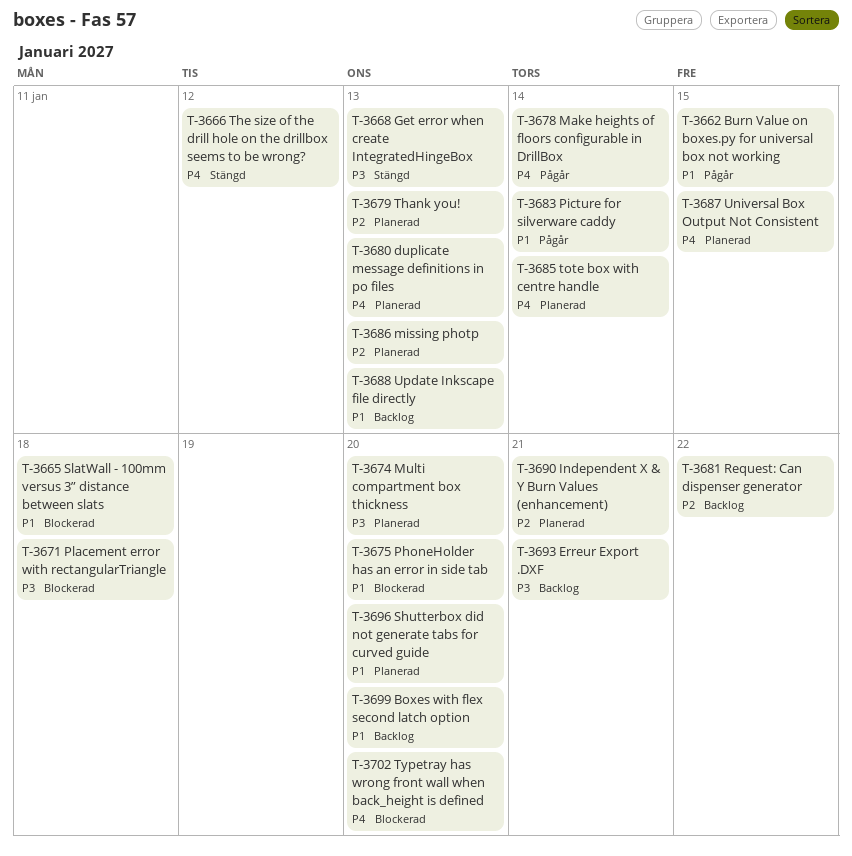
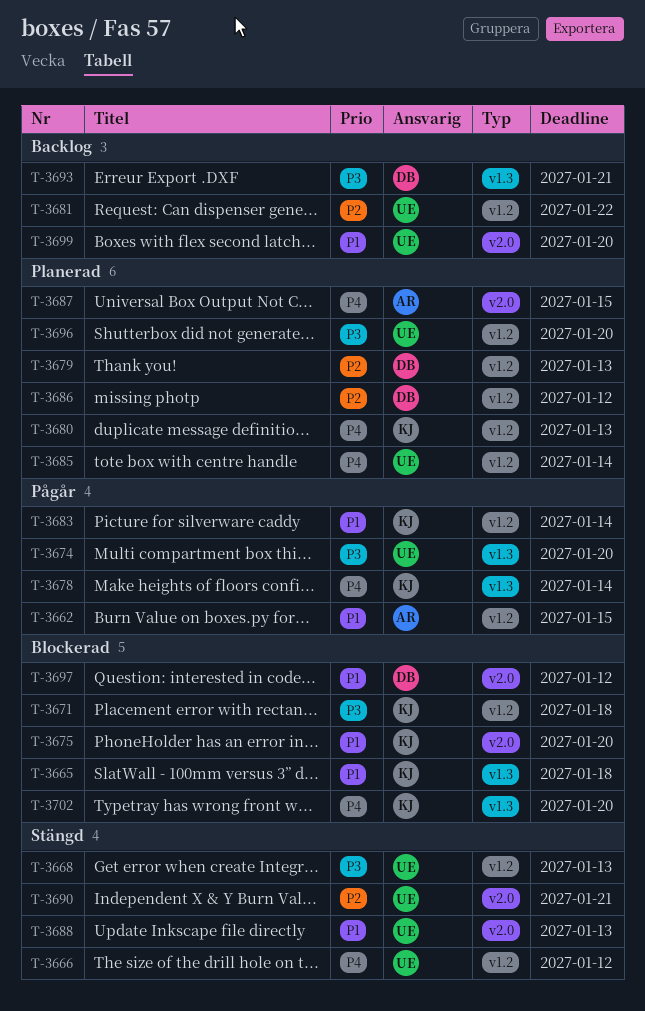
T-3674, status: Planerad -> Pågår
T-3686, due: Jan 13 -> Jan 12
T-3688, status: Backlog -> Stängd
T-3690, status: Planerad -> Stängd
T-3696, priority: P1 -> P3
T-3697: none -> present

